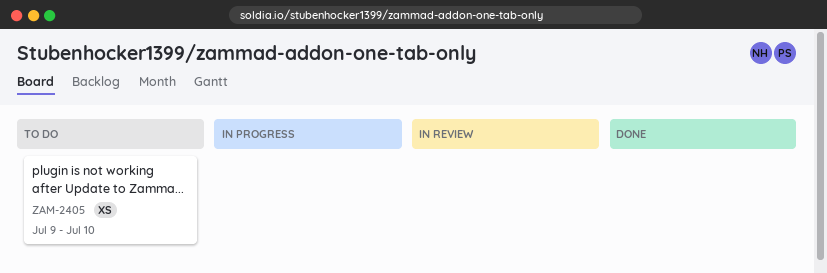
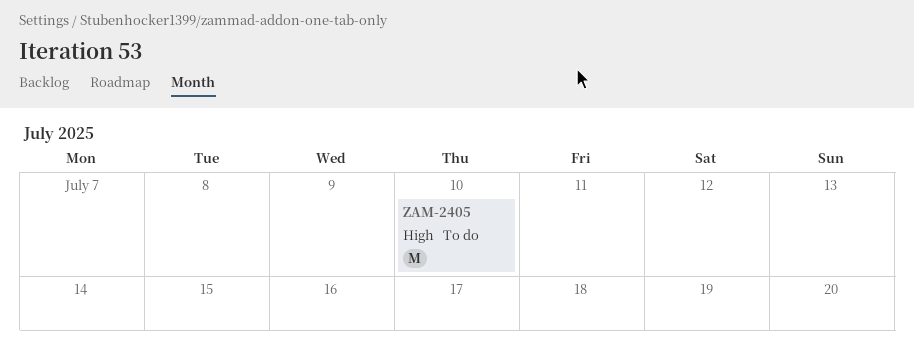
ZAM-2405, estimate: XS -> M

